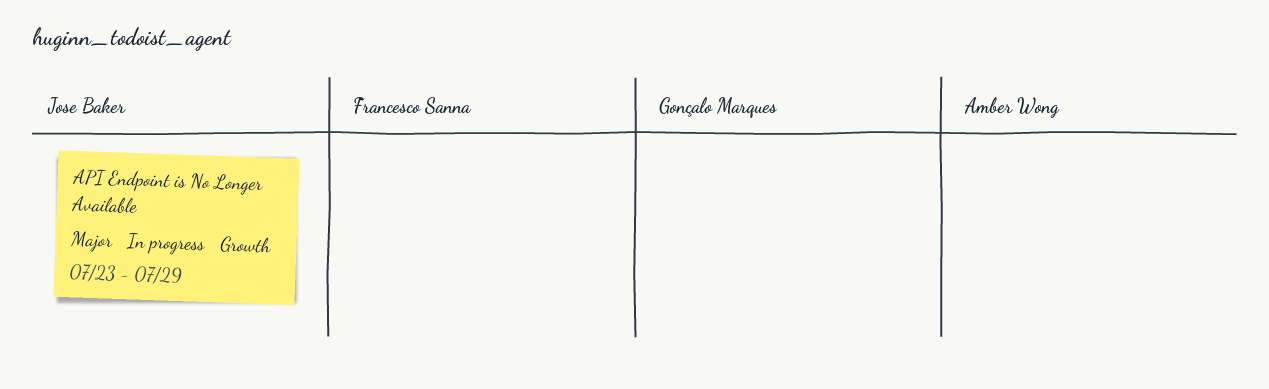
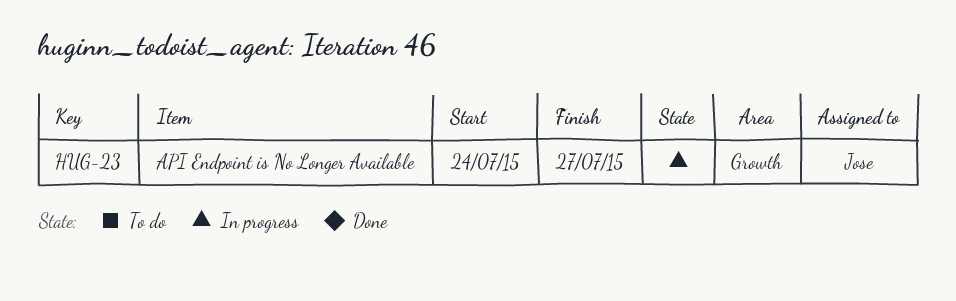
API Endpoint is No Longer Available, start: Jul 23 -> Jul 24
API Endpoint is No Longer Available, due: Jul 29 -> Jul 27

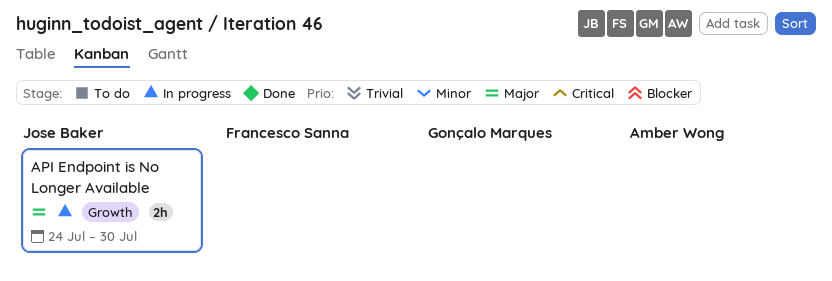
API Endpoint is No Longer Available, due: Jul 27 -> Jul 30

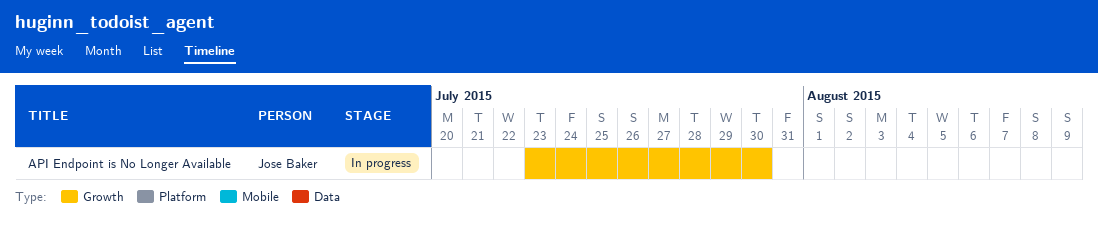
API Endpoint is No Longer Available, start: Jul 24 -> Jul 23

